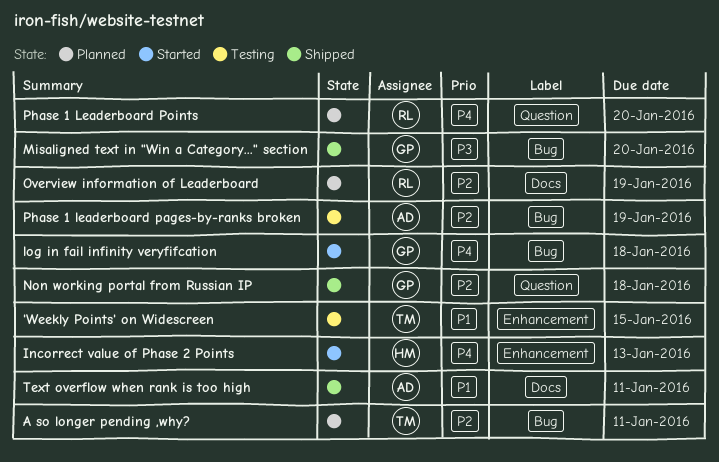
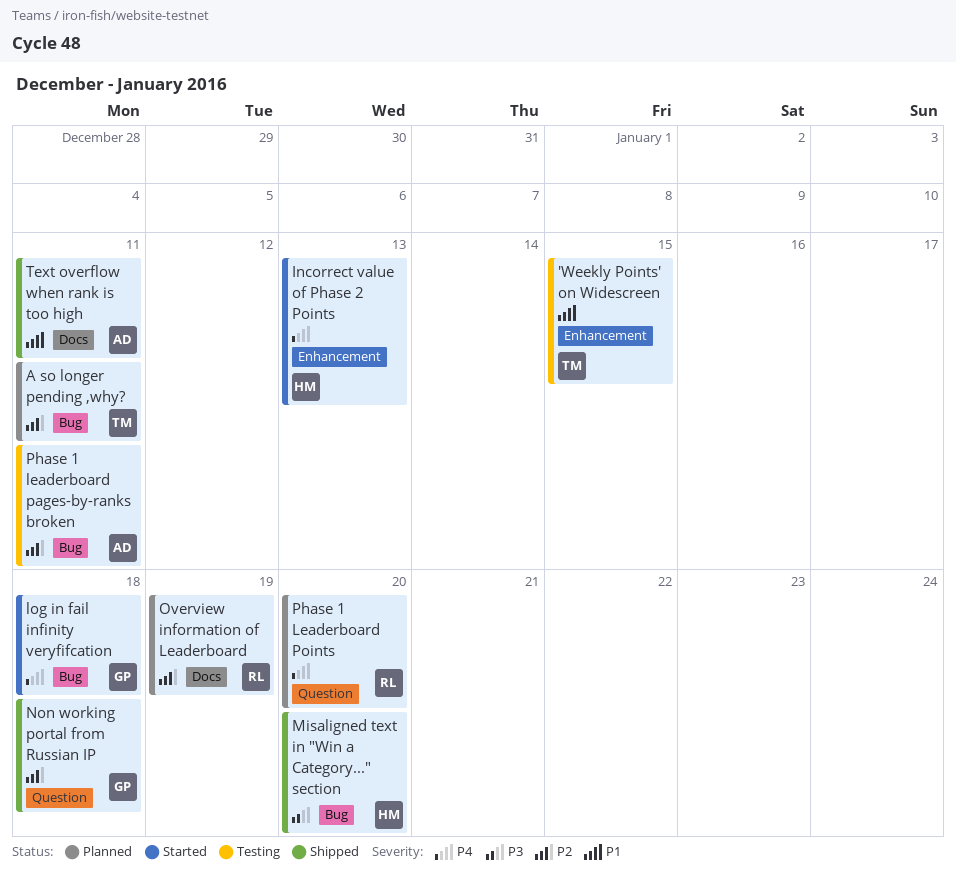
Misaligned text in "Win a Category..." section, owner: GP -> HM
Phase 1 leaderboard pages-by-ranks broken, due: Jan 19 -> Jan 11

